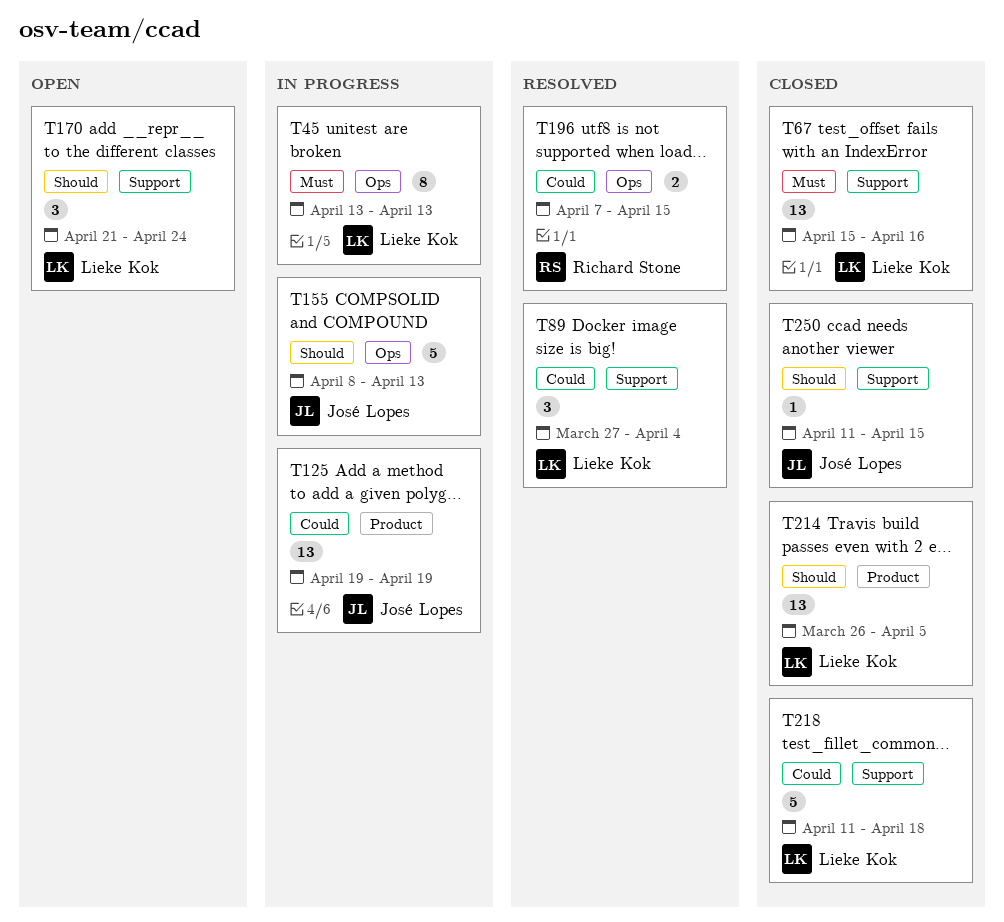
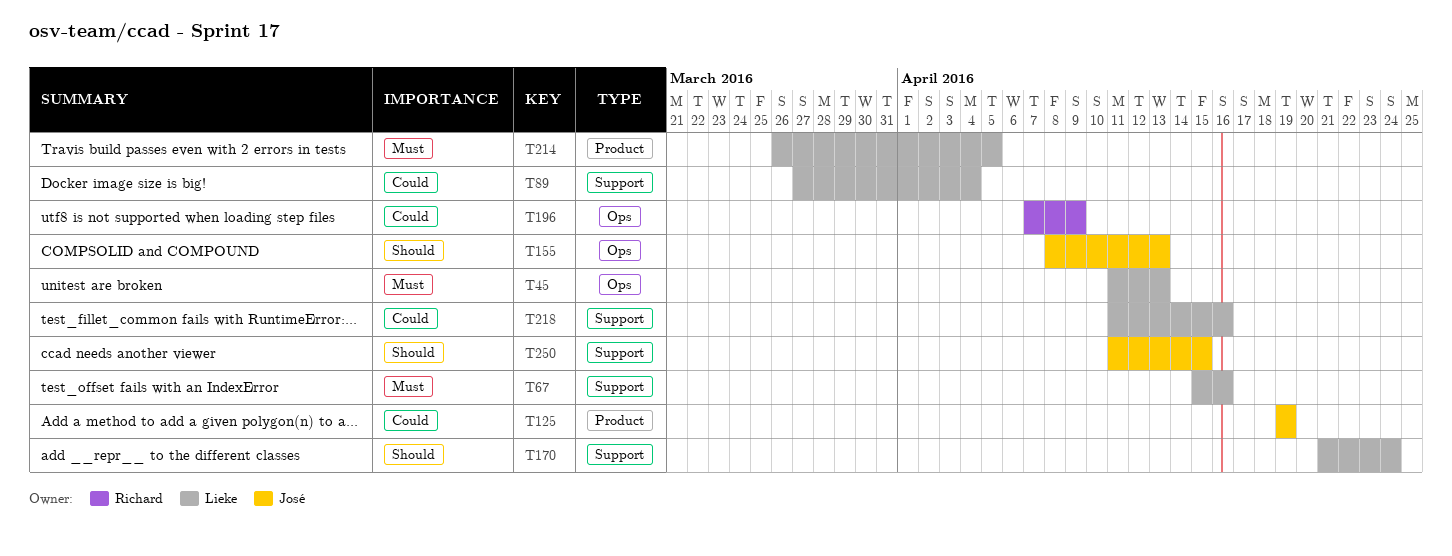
T45, start: Apr 13 -> Apr 11
T196, due: Apr 15 -> Apr 9
T214, priority: Should -> Must
T218, due: Apr 18 -> Apr 16

